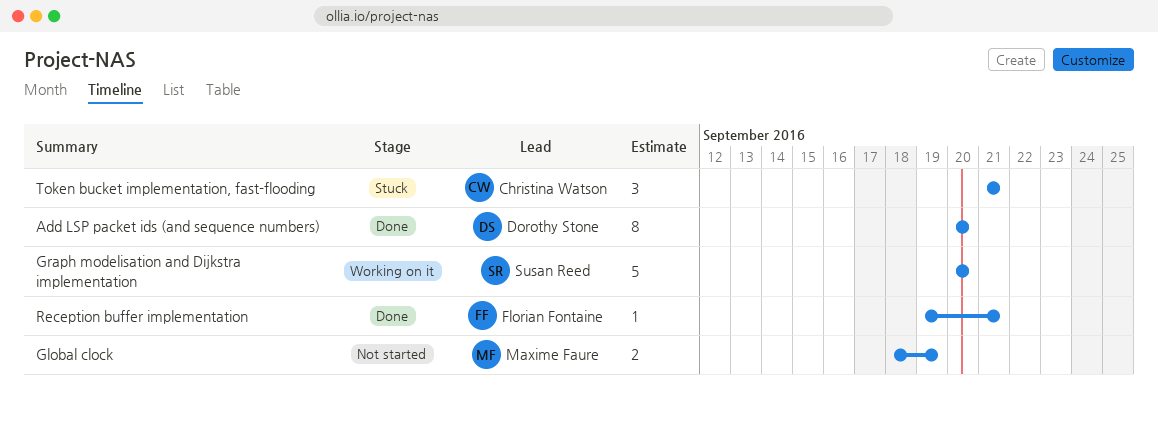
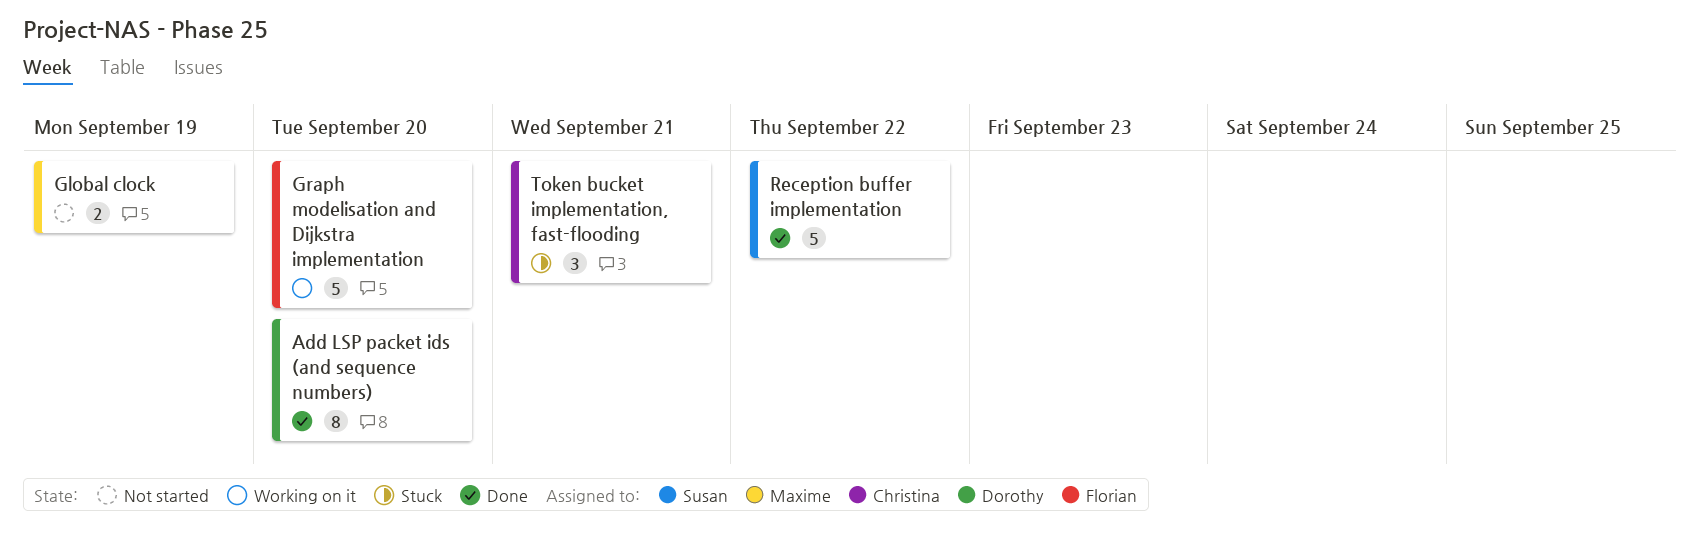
Graph modelisation and Dijkstra implementation, owner: Susan Reed -> Florian Fontaine
Reception buffer implementation, owner: Florian Fontaine -> Susan Reed
Reception buffer implementation, estimate: 1 -> 5
Reception buffer implementation, due: Sep 21 -> Sep 22

